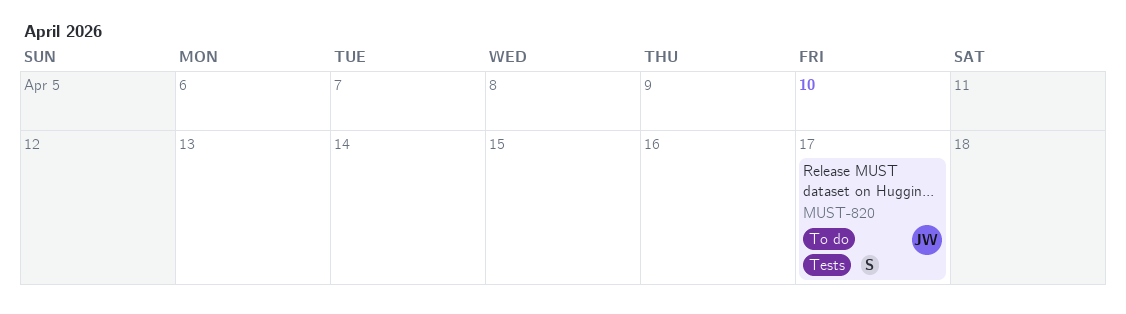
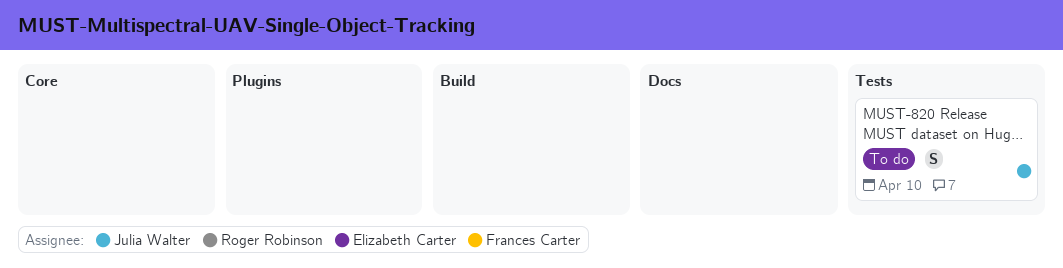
MUST-820, due: Apr 17 -> Apr 10

